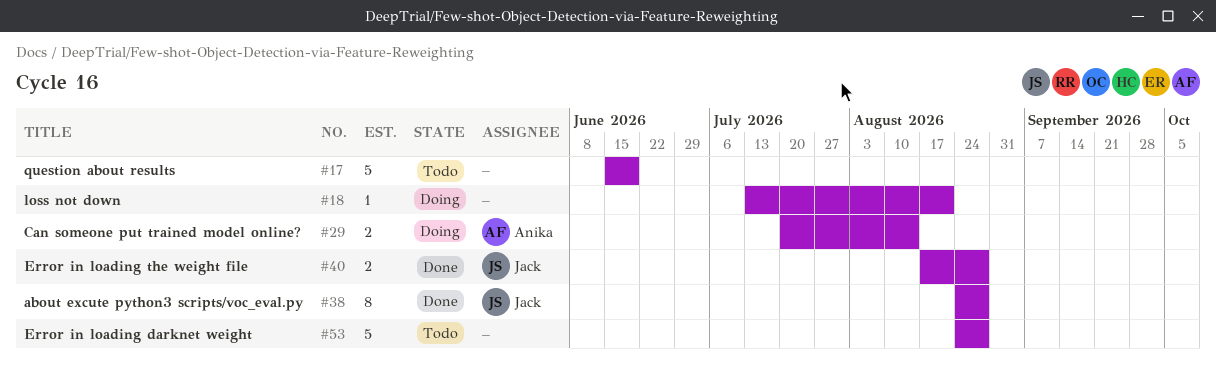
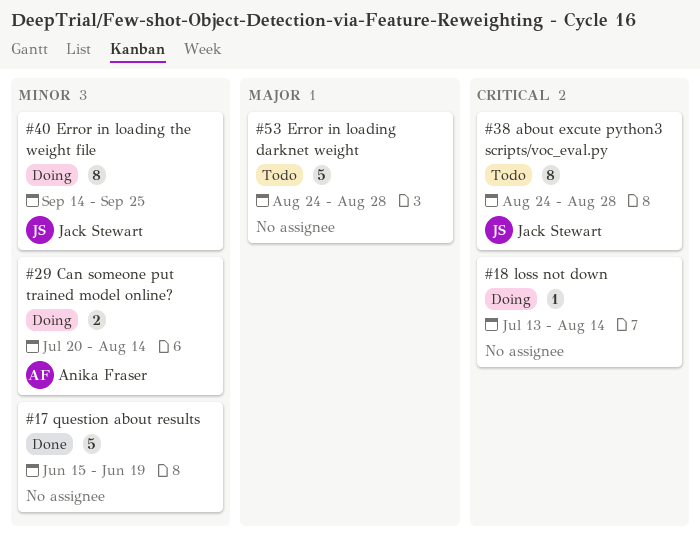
#17, status: Todo -> Done
#18, due: Aug 21 -> Aug 14
#38, status: Done -> Todo
#40, status: Done -> Doing
#40, estimate: 2 -> 8
#40, start: Aug 17 -> Sep 14
#40, due: Aug 28 -> Sep 25

